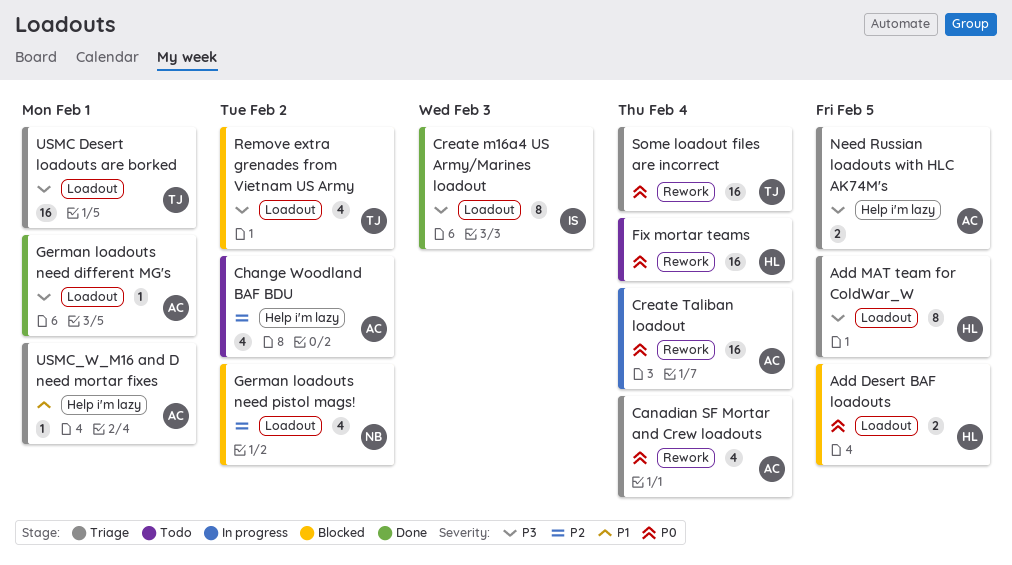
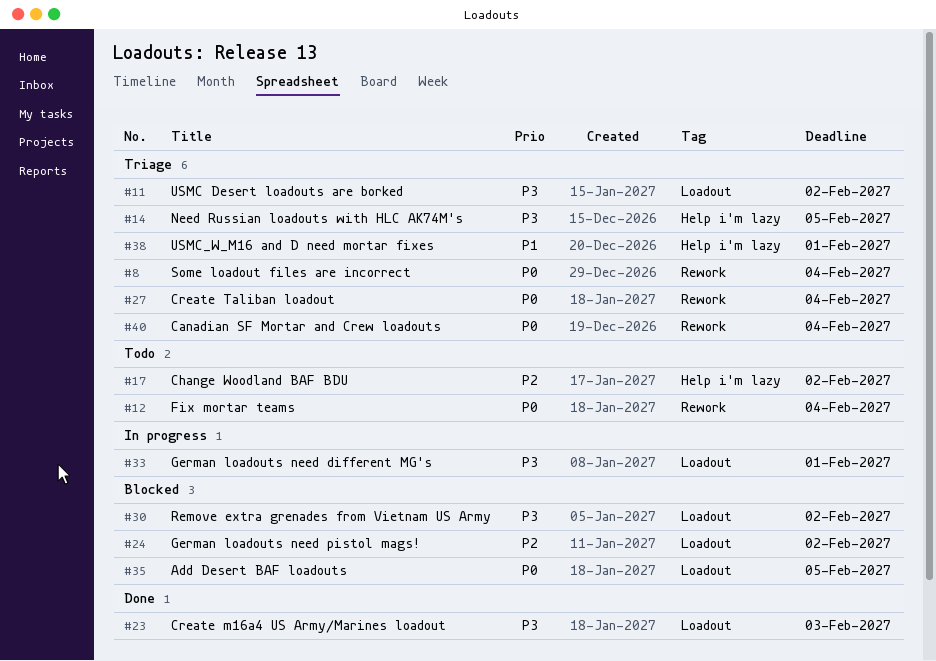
Add MAT team for ColdWar_W: present -> none
Create Taliban loadout, status: In progress -> Triage
German loadouts need different MG's, status: Done -> In progress
USMC Desert loadouts are borked, due: Feb 1 -> Feb 2

